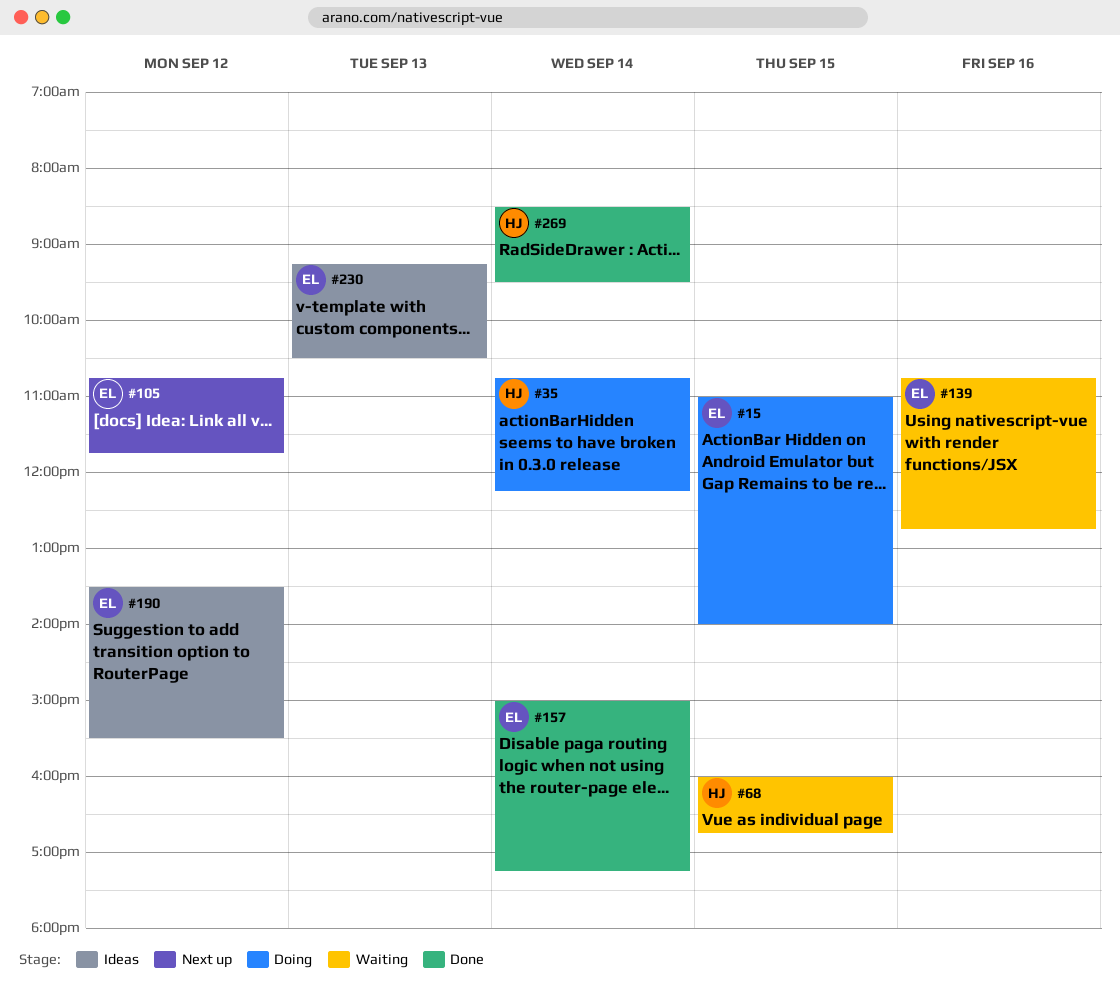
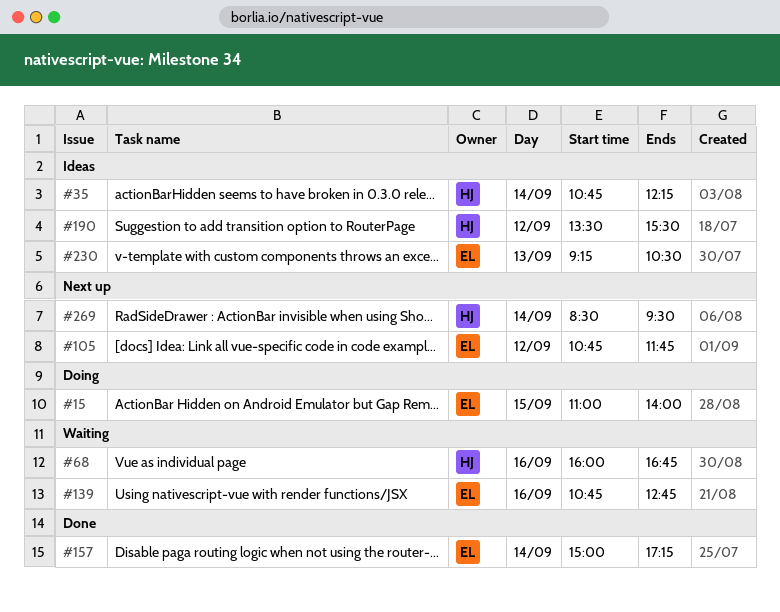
#35, status: Doing -> Ideas
#68, day: Sep 15 -> Sep 16
#190, owner: EL -> HJ
#269, status: Done -> Next up

